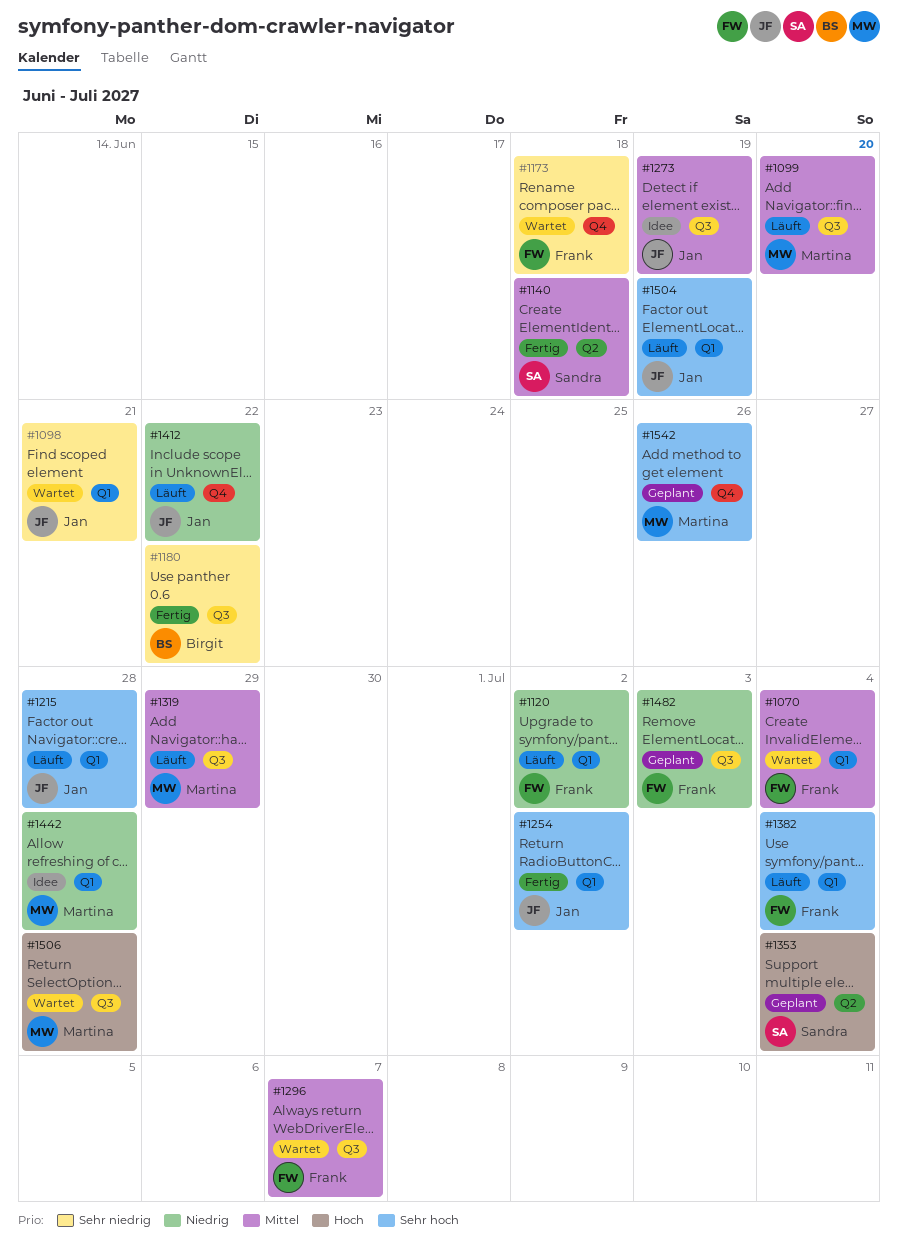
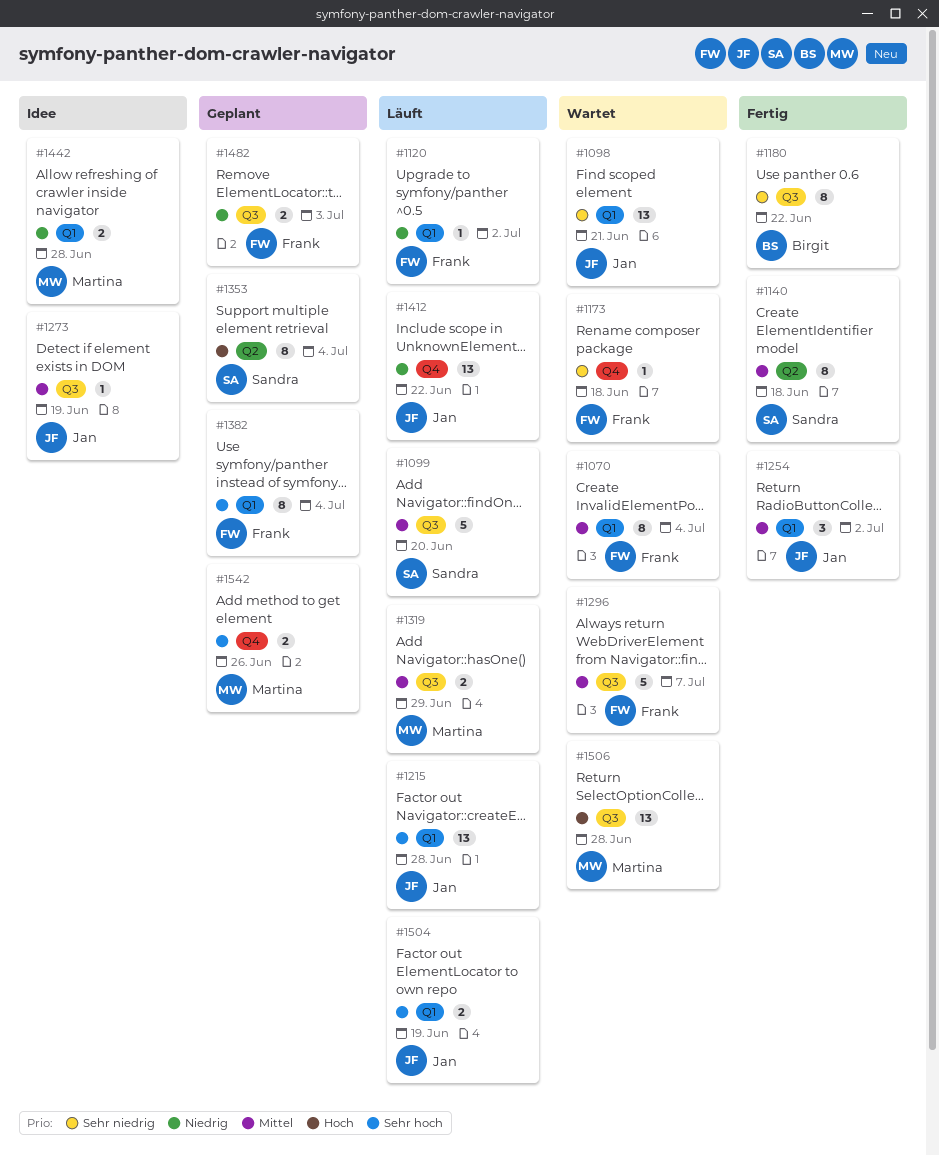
#1099, owner: Martina -> Sandra
#1254, priority: Sehr hoch -> Mittel
#1382, status: Läuft -> Geplant

